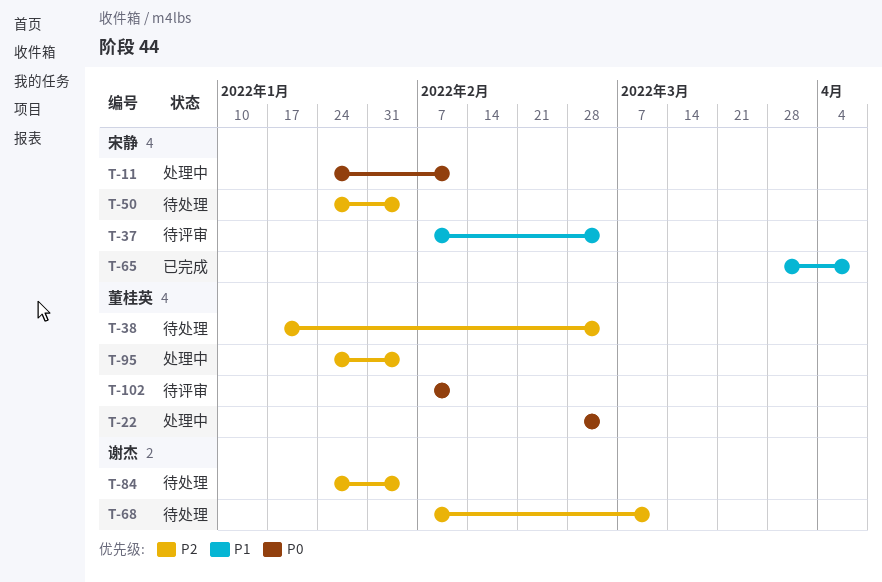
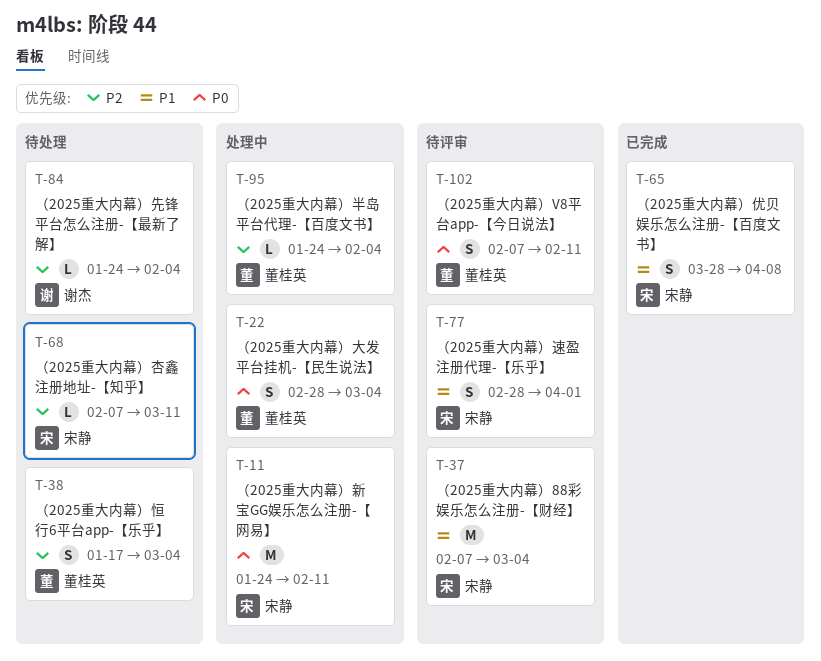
T-50: present -> none
T-68, owner: 谢杰 -> 宋静
T-77: none -> present

